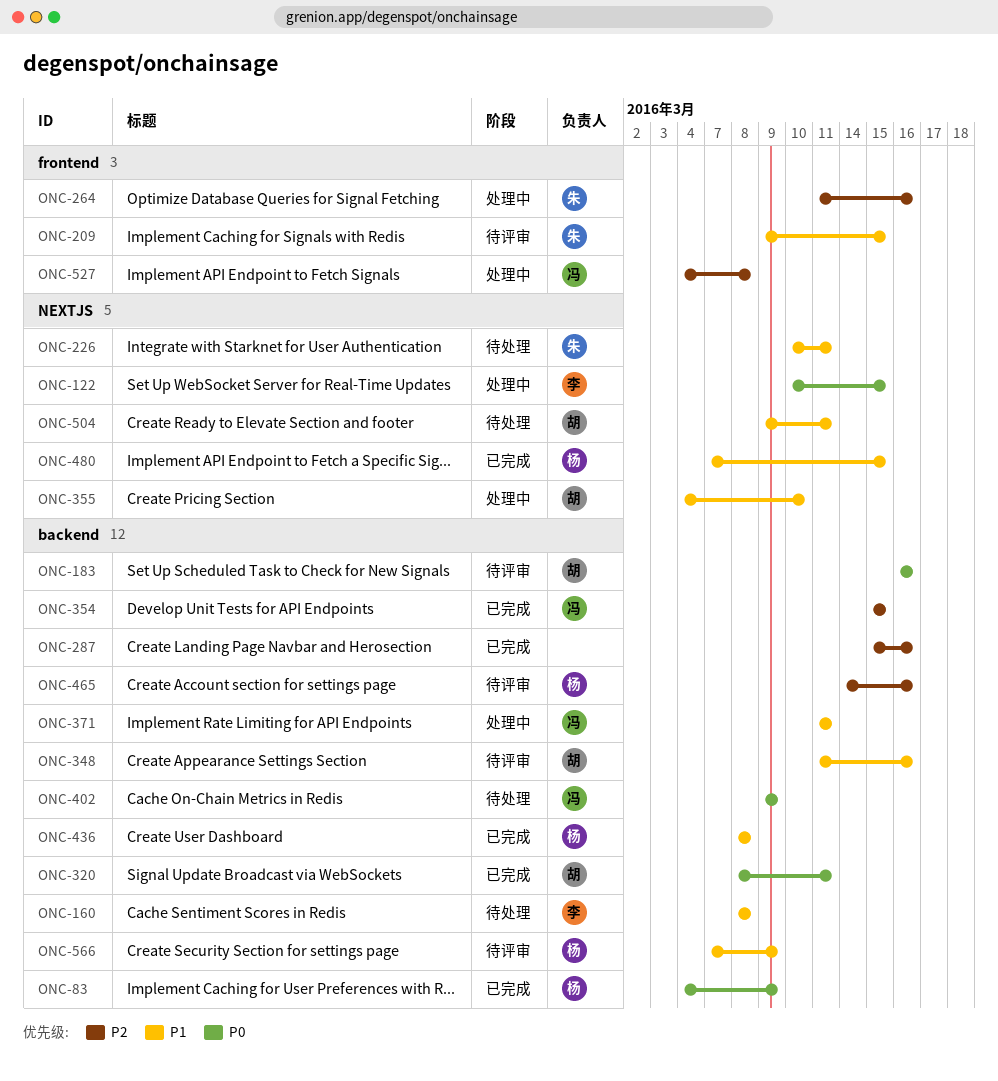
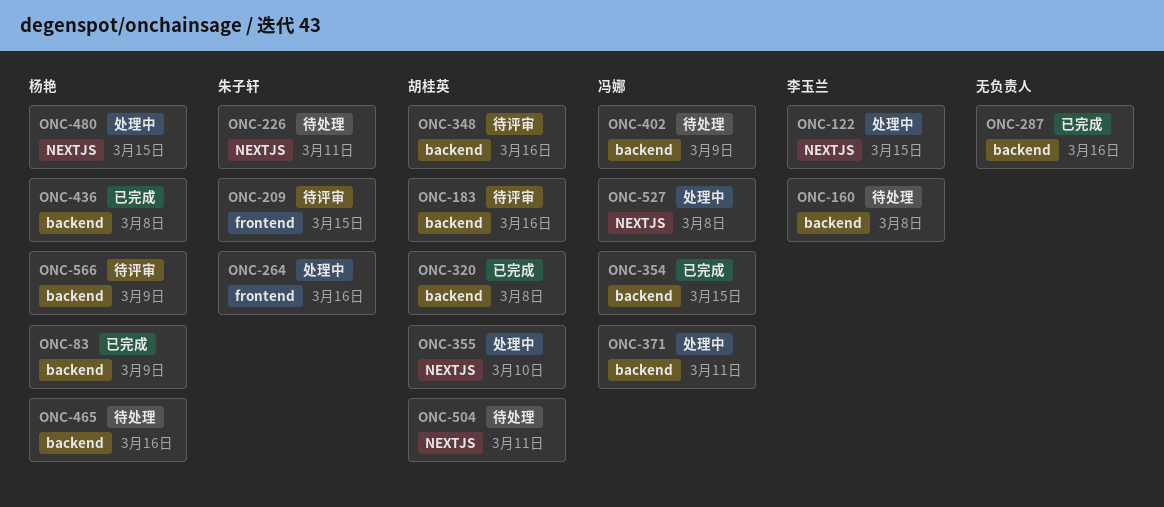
ONC-320, due: Mar 11 -> Mar 8
ONC-465, status: 待评审 -> 待处理
ONC-480, status: 已完成 -> 处理中
ONC-527, label: frontend -> NEXTJS

